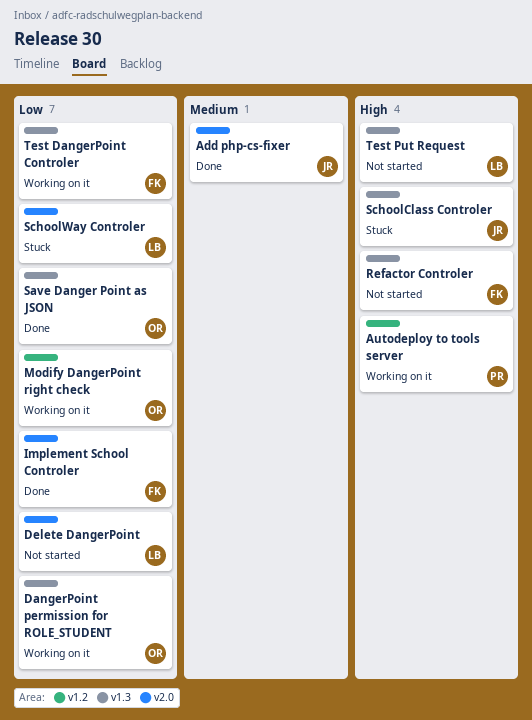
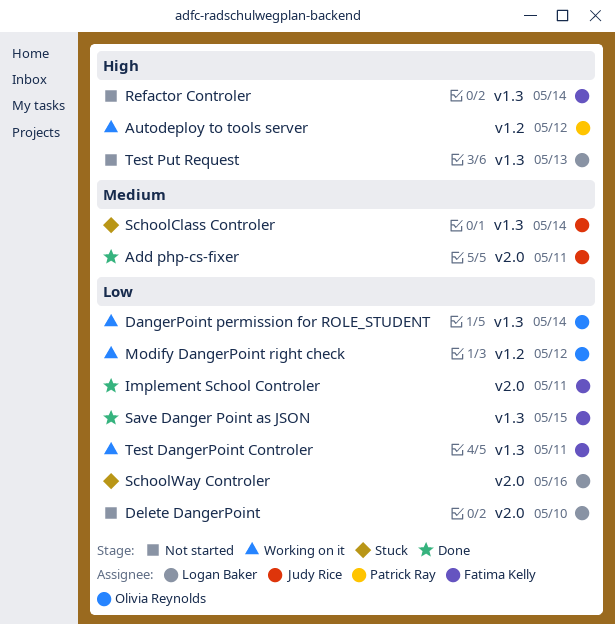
Save Danger Point as JSON, owner: Olivia Reynolds -> Fatima Kelly
SchoolClass Controler, priority: High -> Medium

